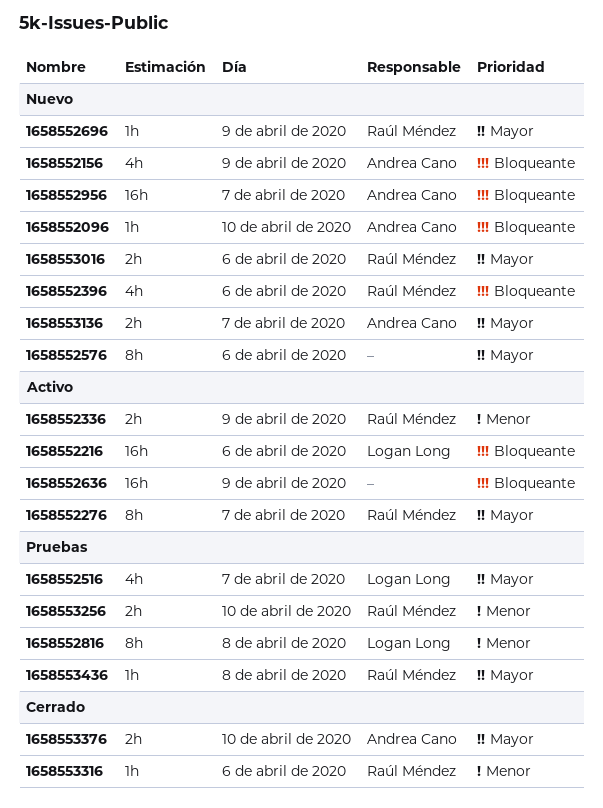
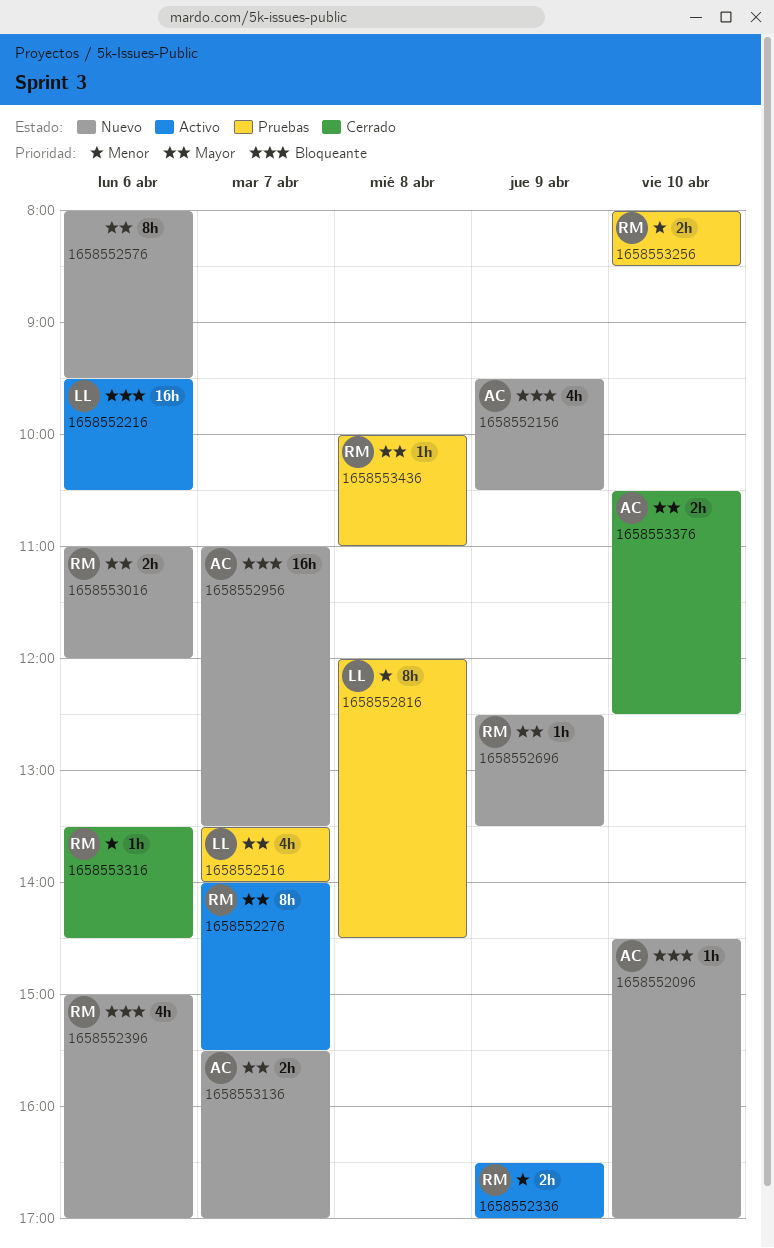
1658552636: present -> none

